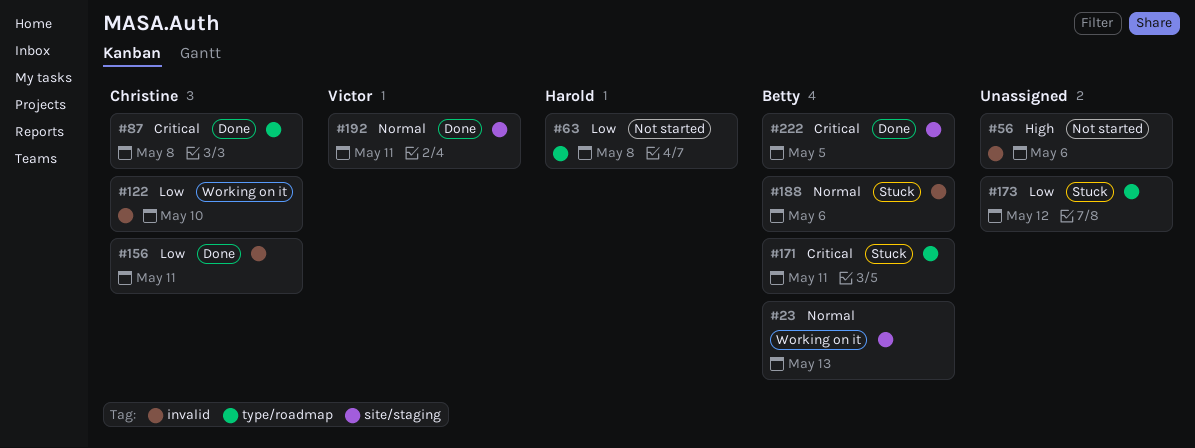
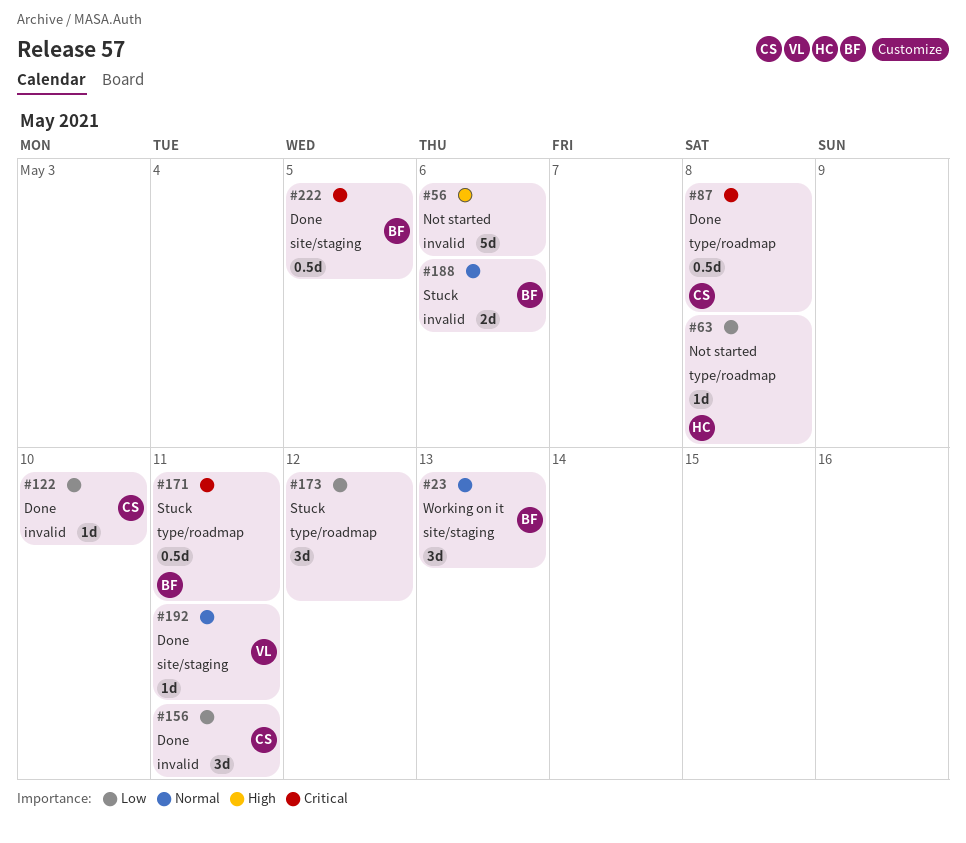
#122, status: Working on it -> Done

